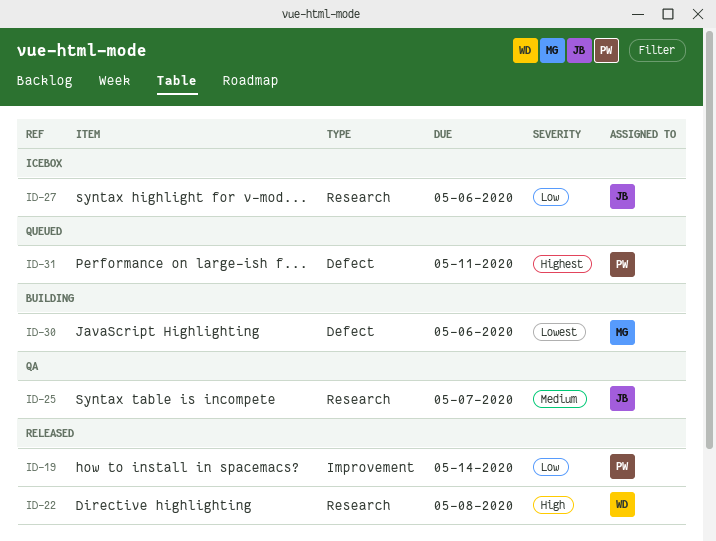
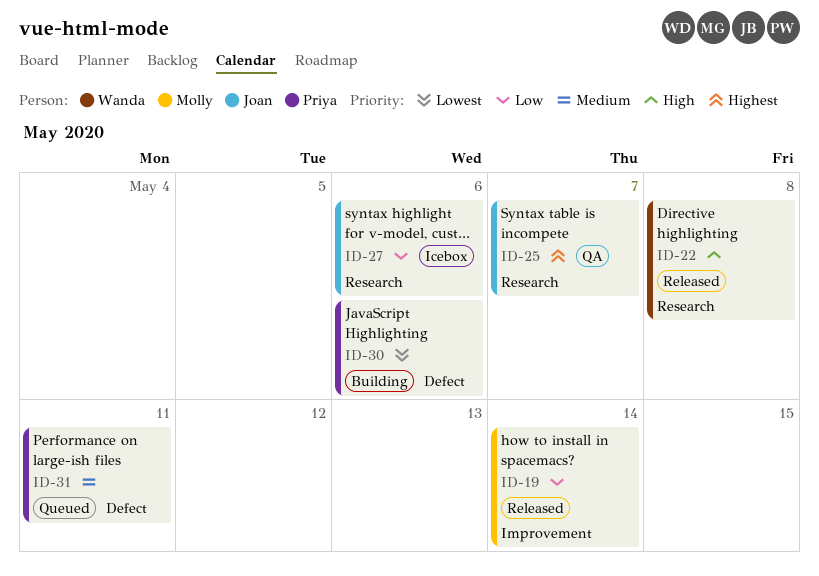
ID-19, owner: Priya -> Molly
ID-25, priority: Medium -> Highest
ID-30, owner: Molly -> Priya
ID-31, priority: Highest -> Medium

